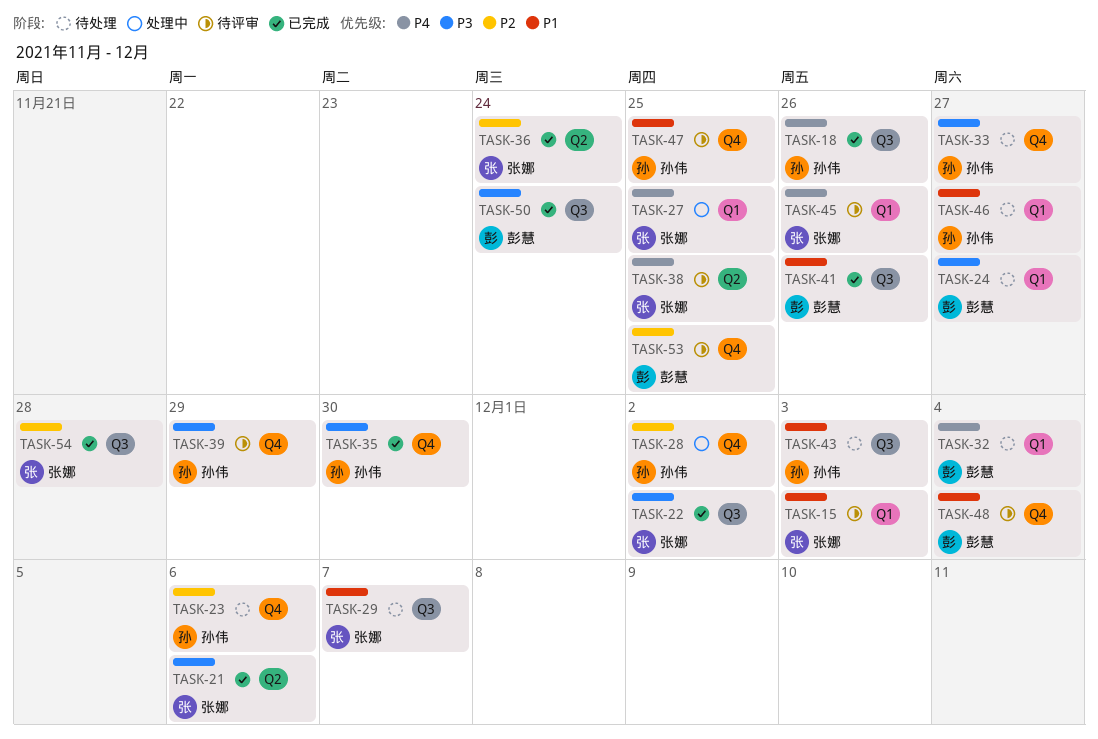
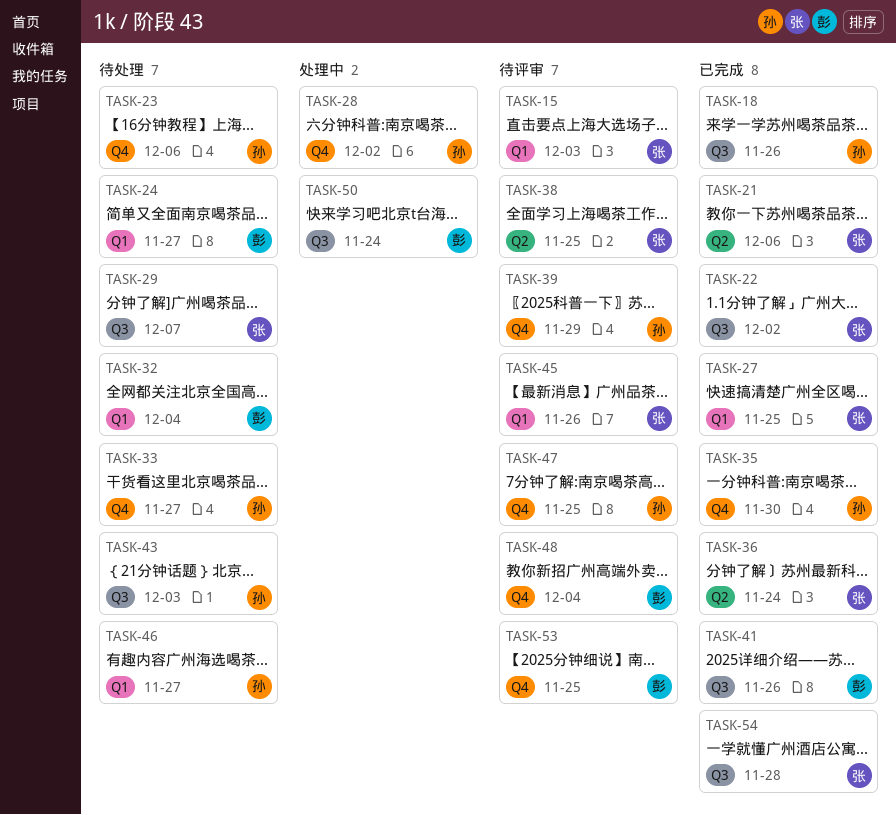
TASK-27, status: 处理中 -> 已完成
TASK-50, status: 已完成 -> 处理中

